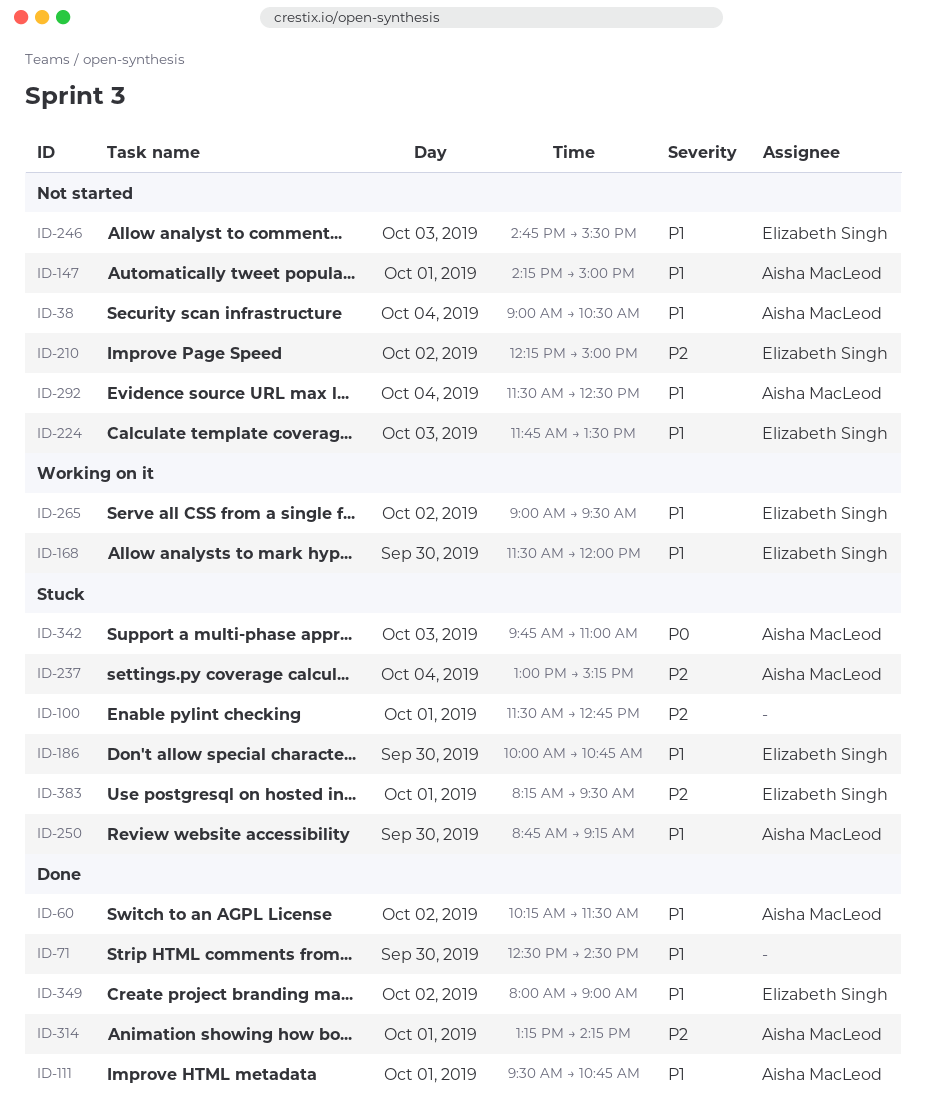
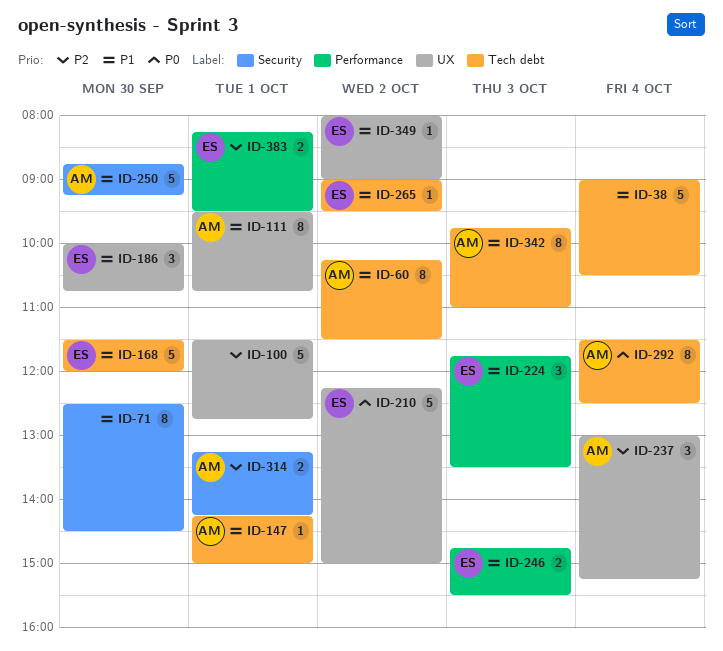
ID-38, owner: Aisha MacLeod -> none
ID-210, priority: P2 -> P0
ID-292, priority: P1 -> P0
ID-342, priority: P0 -> P1

